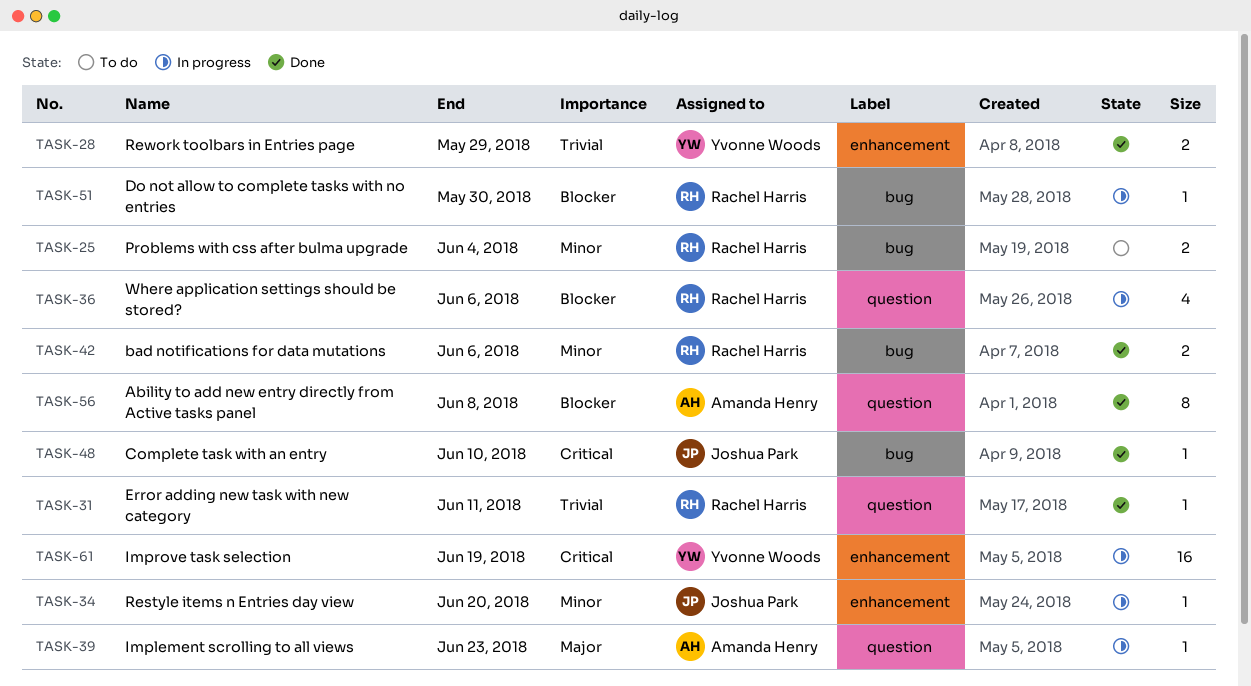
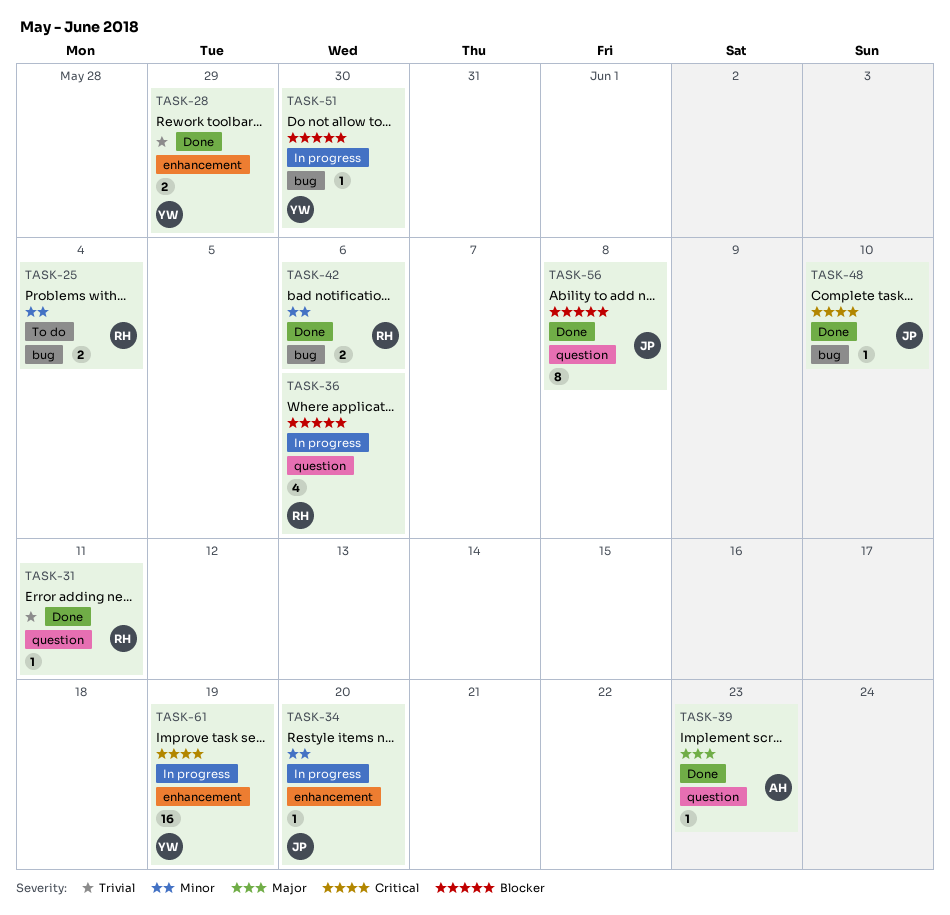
TASK-39, status: In progress -> Done
TASK-51, owner: Rachel Harris -> Yvonne Woods
TASK-56, owner: Amanda Henry -> Joshua Park

